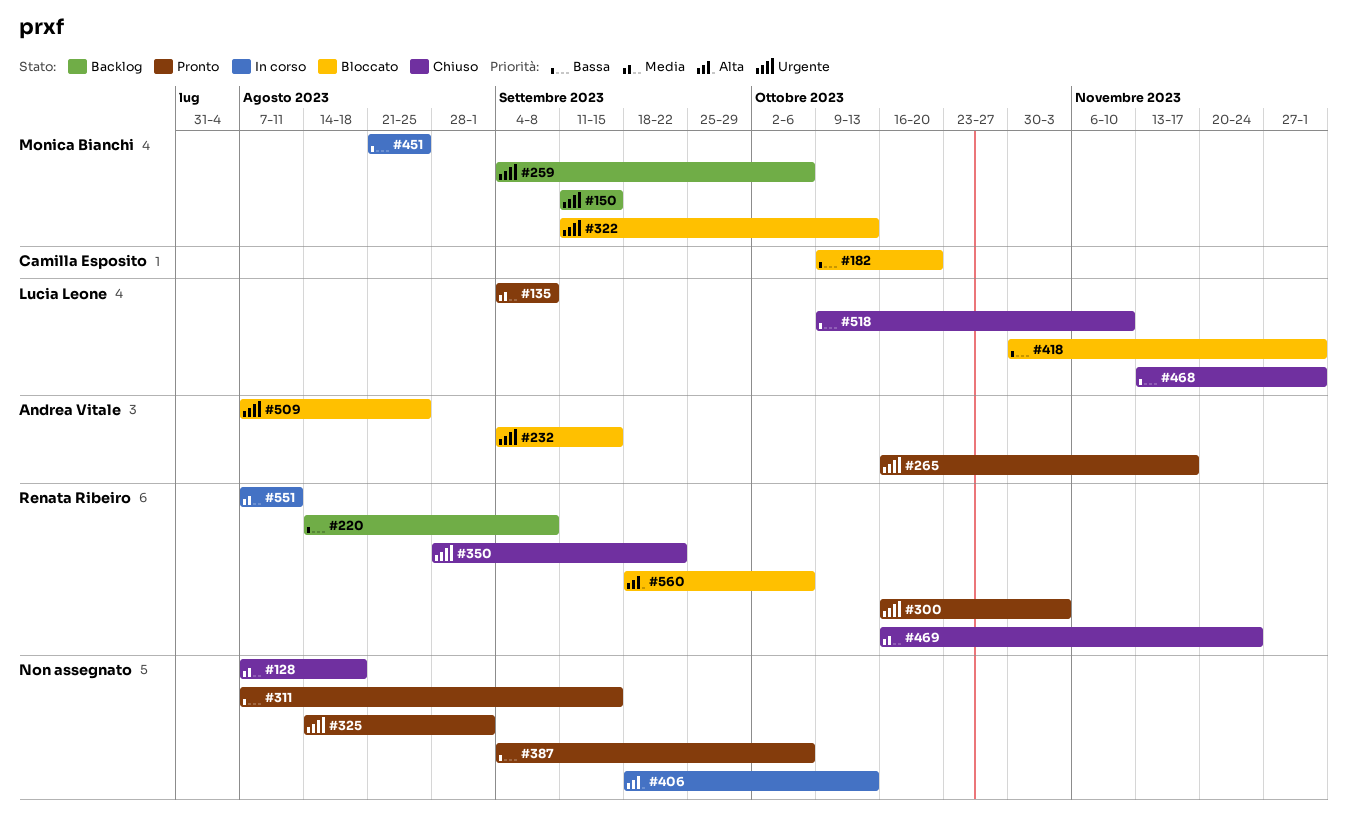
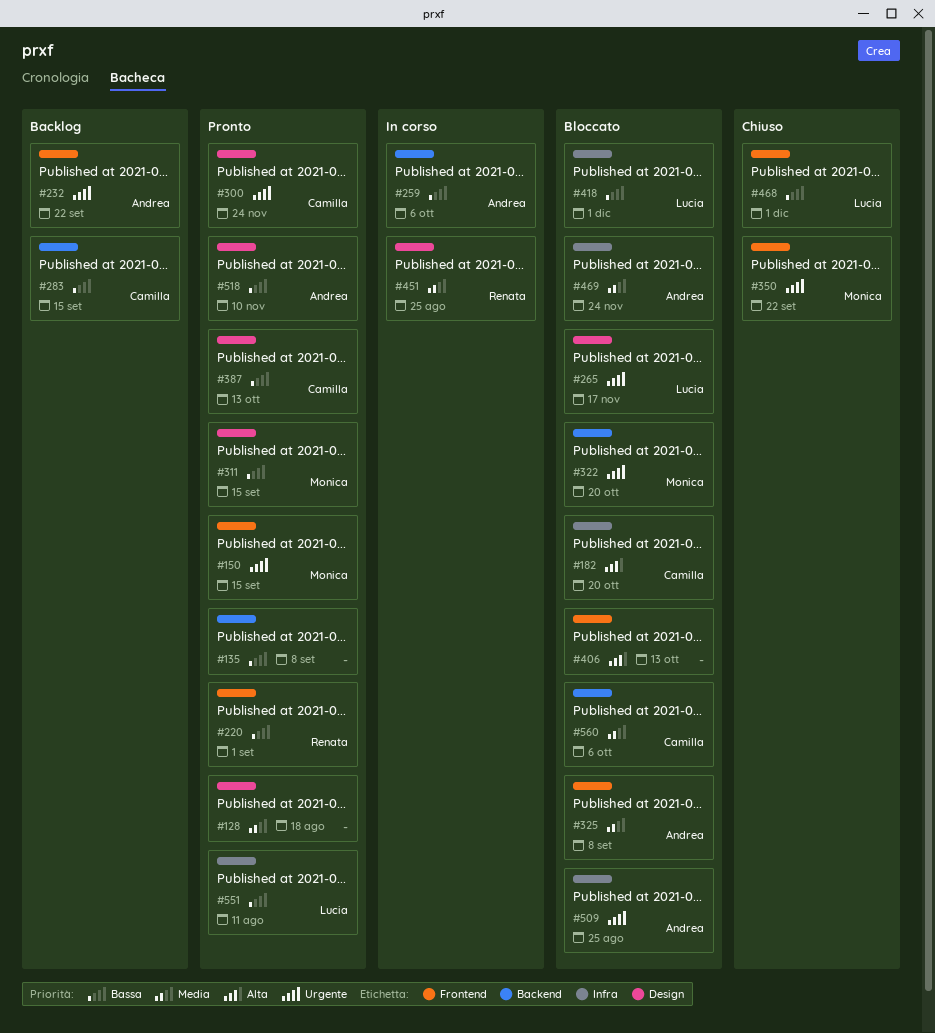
#128, status: Chiuso -> Pronto
#135, owner: Lucia Leone -> none
#135, priority: Media -> Bassa
#150, status: Backlog -> Pronto
#182, priority: Bassa -> Alta
#220, status: Backlog -> Pronto
#220, due: Sep 8 -> Sep 1
#232, status: Bloccato -> Backlog
#232, due: Sep 15 -> Sep 22
#259, status: Backlog -> In corso
#259, owner: Monica Bianchi -> Andrea Vitale
#259, priority: Urgente -> Bassa
#265, status: Pronto -> Bloccato
#265, owner: Andrea Vitale -> Lucia Leone
#283: none -> present
#300, owner: Renata Ribeiro -> Camilla Esposito
#300, due: Nov 3 -> Nov 24
#311, owner: none -> Monica Bianchi
#322, due: Oct 13 -> Oct 20
#325, status: Pronto -> Bloccato
#325, owner: none -> Andrea Vitale
#325, priority: Urgente -> Media
#325, due: Sep 1 -> Sep 8
#350, owner: Renata Ribeiro -> Monica Bianchi
#387, owner: none -> Camilla Esposito
#387, due: Oct 6 -> Oct 13
#406, status: In corso -> Bloccato
#451, owner: Monica Bianchi -> Renata Ribeiro
#451, priority: Bassa -> Media
#469, status: Chiuso -> Bloccato
#469, owner: Renata Ribeiro -> Andrea Vitale
#518, status: Chiuso -> Pronto
#518, owner: Lucia Leone -> Andrea Vitale
#551, status: In corso -> Pronto
#551, owner: Renata Ribeiro -> Lucia Leone
#551, priority: Media -> Bassa
#560, owner: Renata Ribeiro -> Camilla Esposito
#560, priority: Alta -> Media

